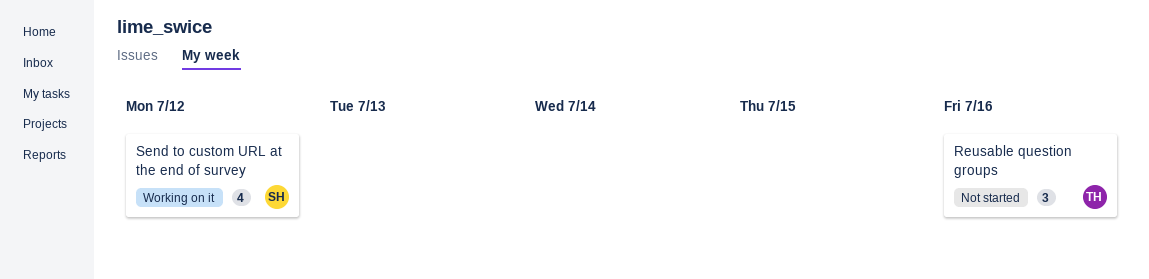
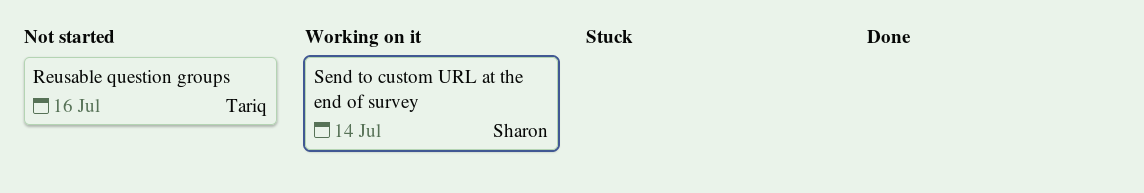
Send to custom URL at the end of survey, due: Jul 12 -> Jul 14

